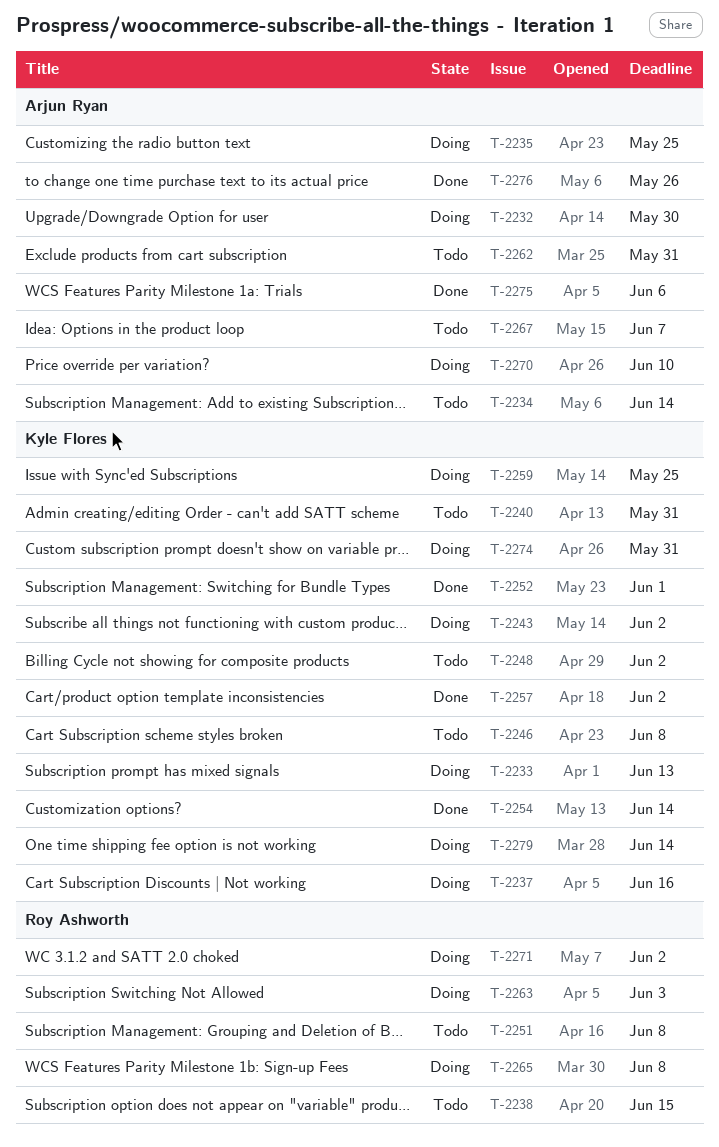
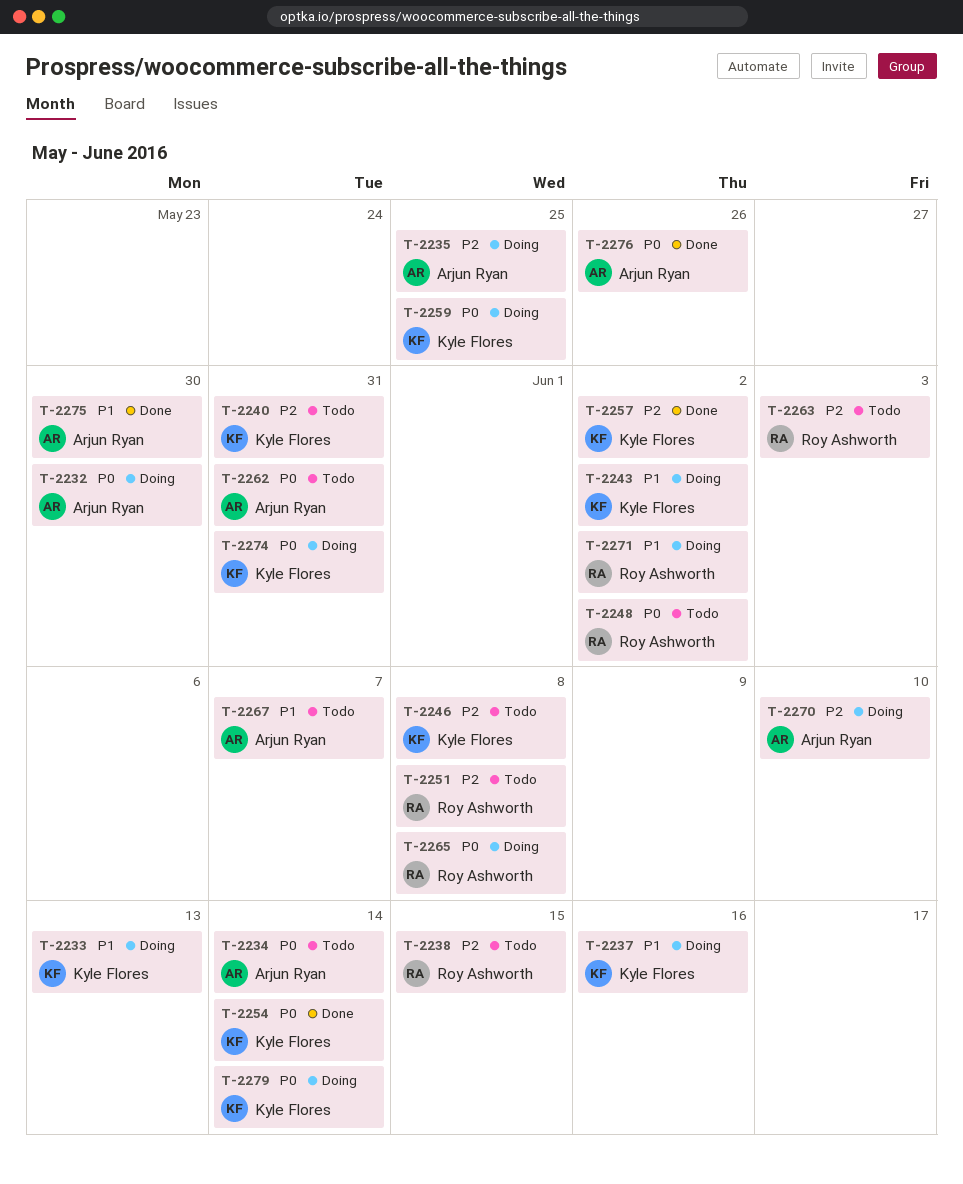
T-2248, owner: Kyle Flores -> Roy Ashworth
T-2252: present -> none
T-2263, status: Doing -> Todo
T-2275, due: Jun 6 -> May 30

